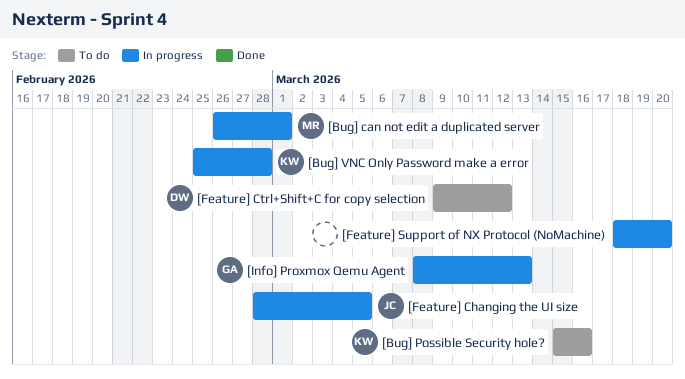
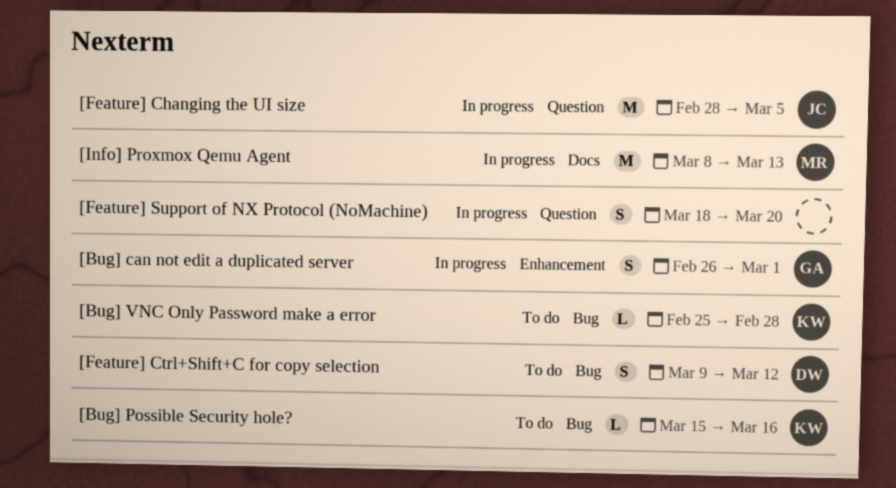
[Bug] can not edit a duplicated server, owner: MR -> GA
[Bug] VNC Only Password make a error, status: In progress -> To do
[Info] Proxmox Qemu Agent, owner: GA -> MR

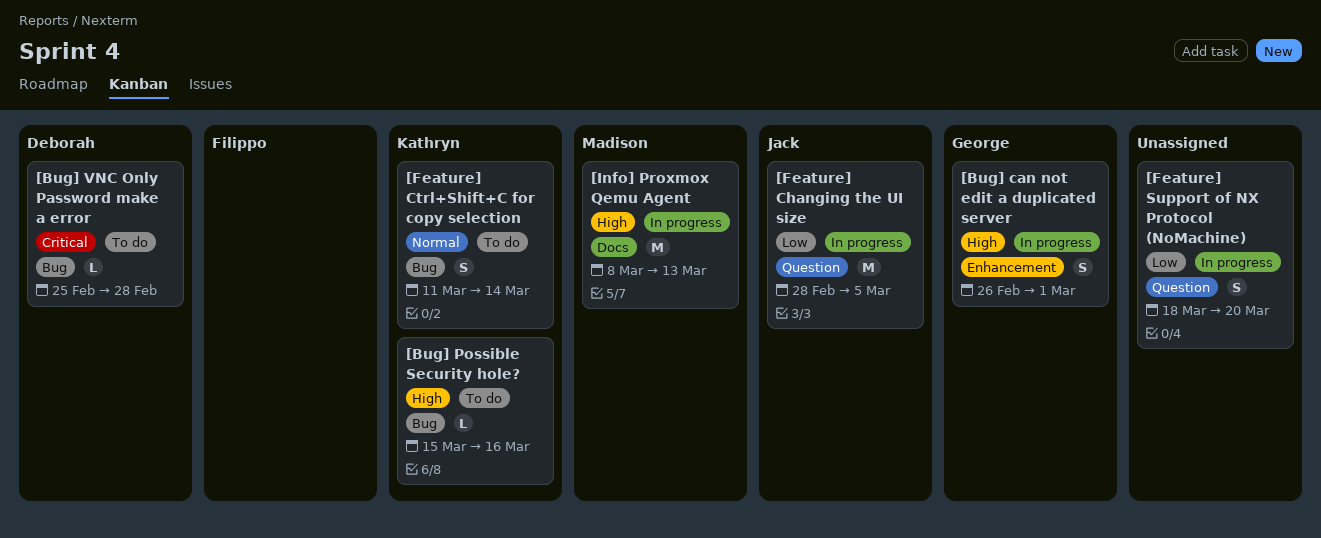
[Bug] VNC Only Password make a error, owner: Kathryn -> Deborah
[Feature] Ctrl+Shift+C for copy selection, owner: Deborah -> Kathryn
[Feature] Ctrl+Shift+C for copy selection, start: Mar 9 -> Mar 11
[Feature] Ctrl+Shift+C for copy selection, due: Mar 12 -> Mar 14

